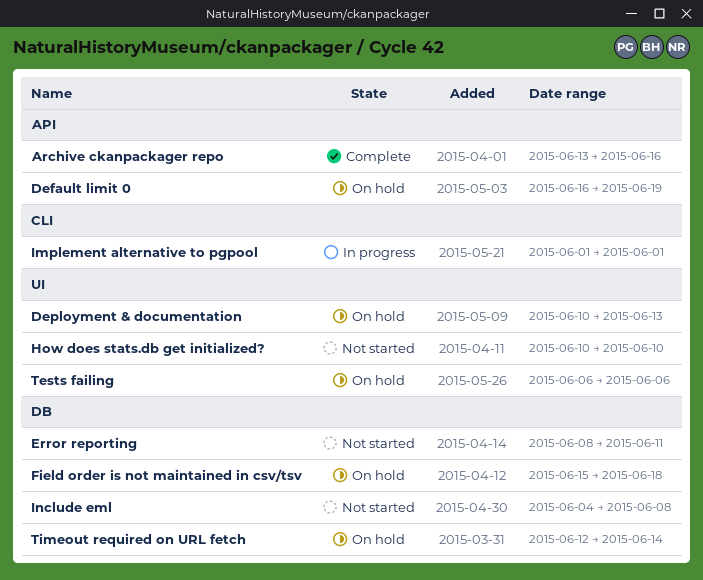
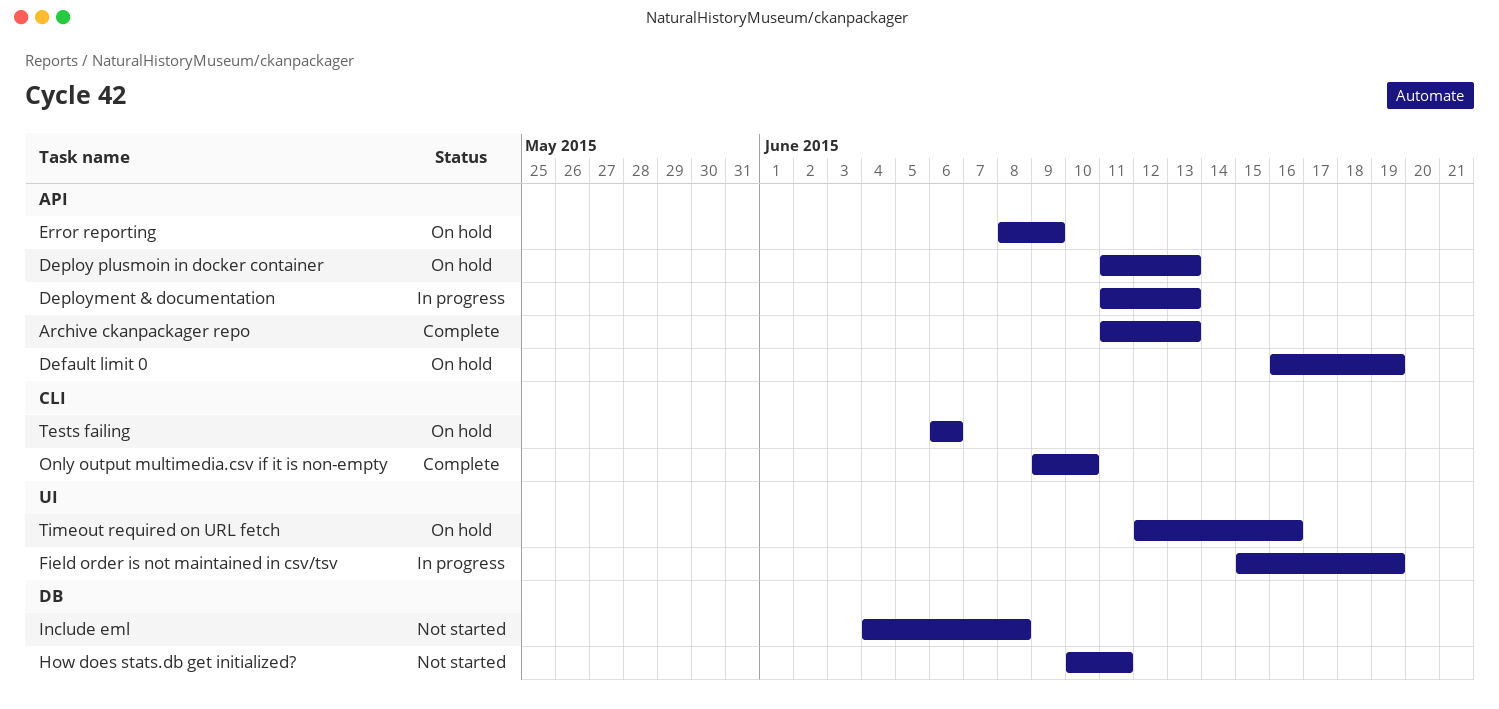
Archive ckanpackager repo, start: Jun 13 -> Jun 11
Archive ckanpackager repo, due: Jun 16 -> Jun 13
Deploy plusmoin in docker container: none -> present
Deployment & documentation, status: On hold -> In progress
Deployment & documentation, label: UI -> API
Deployment & documentation, start: Jun 10 -> Jun 11
Error reporting, status: Not started -> On hold
Error reporting, label: DB -> API
Error reporting, due: Jun 11 -> Jun 9
Field order is not maintained in csv/tsv, status: On hold -> In progress
Field order is not maintained in csv/tsv, label: DB -> UI
Field order is not maintained in csv/tsv, due: Jun 18 -> Jun 19
How does stats.db get initialized?, label: UI -> DB
How does stats.db get initialized?, due: Jun 10 -> Jun 11
Implement alternative to pgpool: present -> none
Only output multimedia.csv if it is non-empty: none -> present
Tests failing, label: UI -> CLI
Timeout required on URL fetch, label: DB -> UI
Timeout required on URL fetch, due: Jun 14 -> Jun 16

